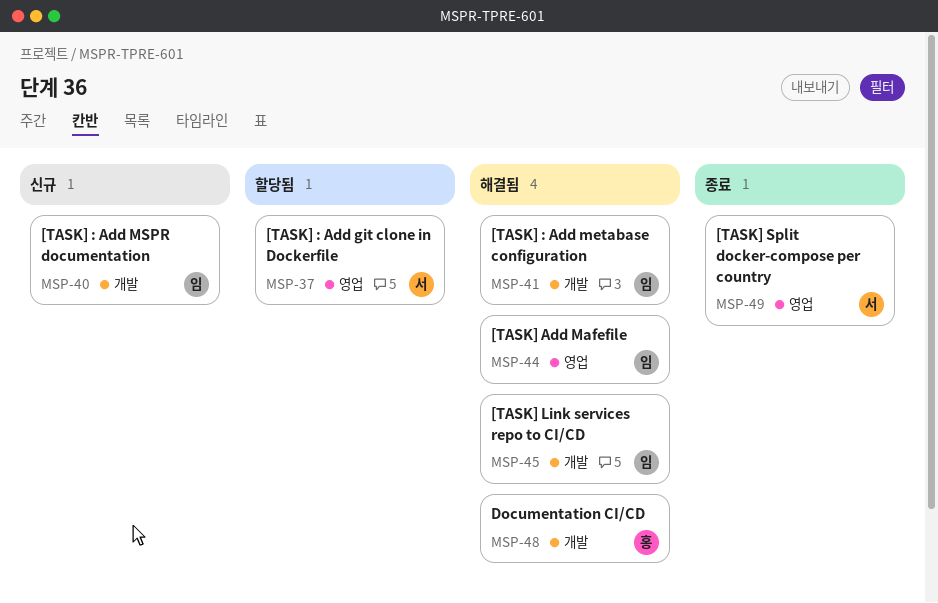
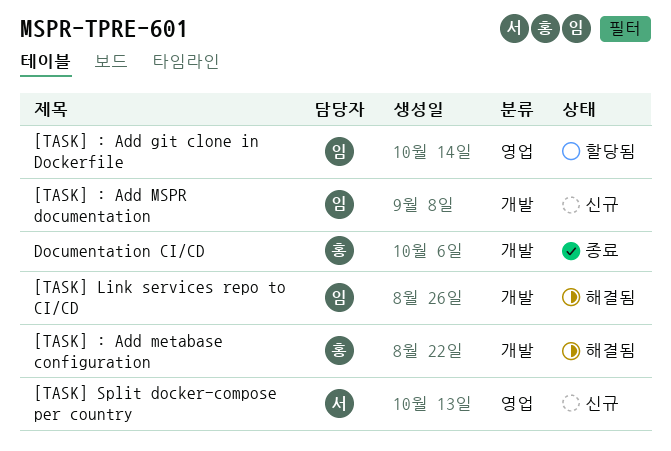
[TASK] : Add git clone in Dockerfile, owner: 서 -> 임
[TASK] : Add metabase configuration, owner: 임 -> 홍
[TASK] Add Mafefile: present -> none
[TASK] Split docker-compose per country, status: 종료 -> 신규
Documentation CI/CD, status: 해결됨 -> 종료

